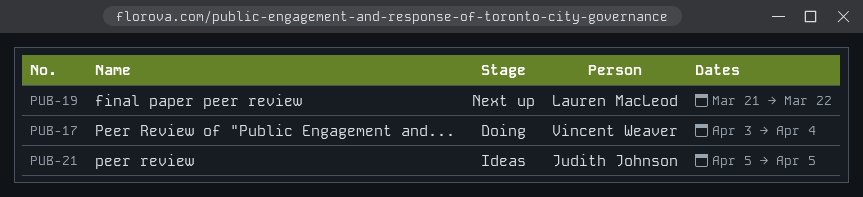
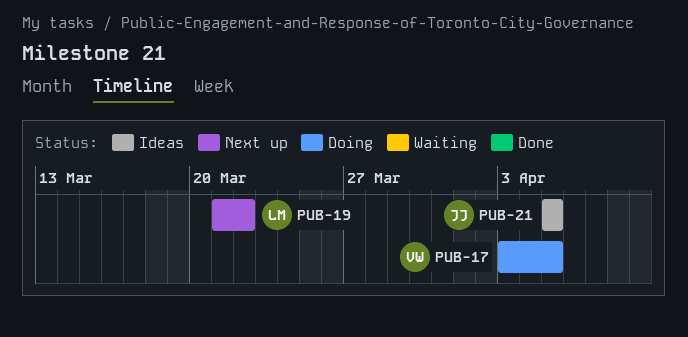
PUB-17, due: Apr 4 -> Apr 5

